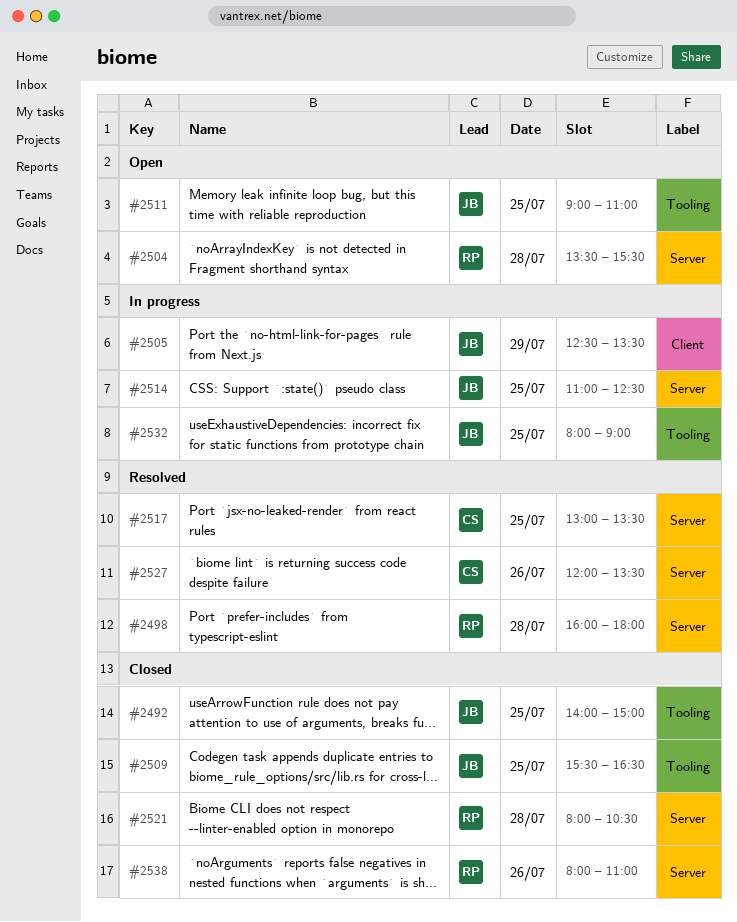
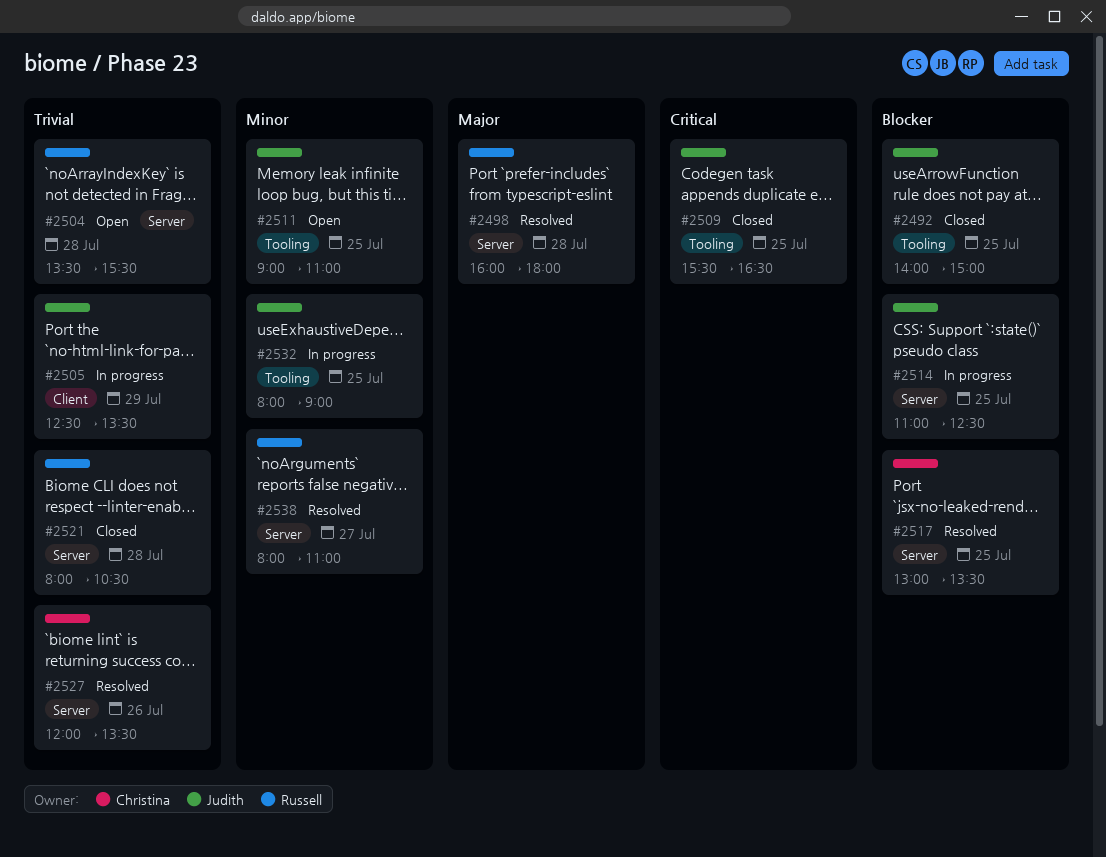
#2538, status: Closed -> Resolved
#2538, day: Jul 26 -> Jul 27

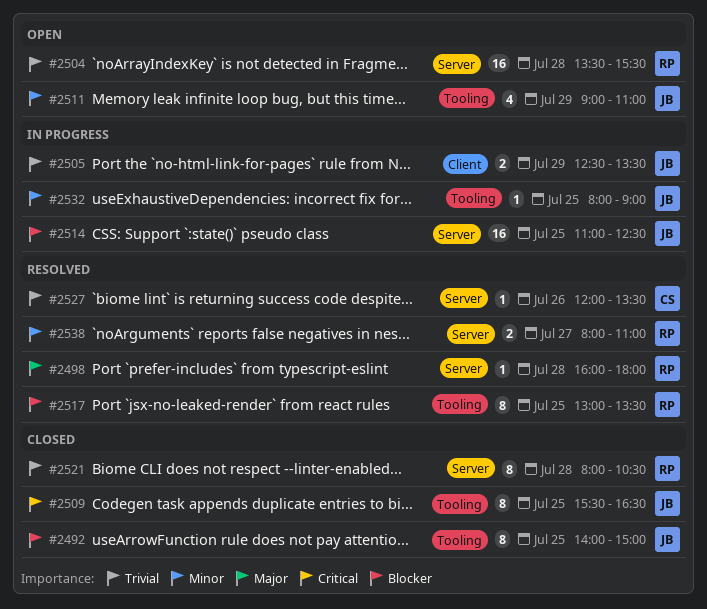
#2511, day: Jul 25 -> Jul 29
#2517, owner: Christina -> Russell
#2517, label: Server -> Tooling

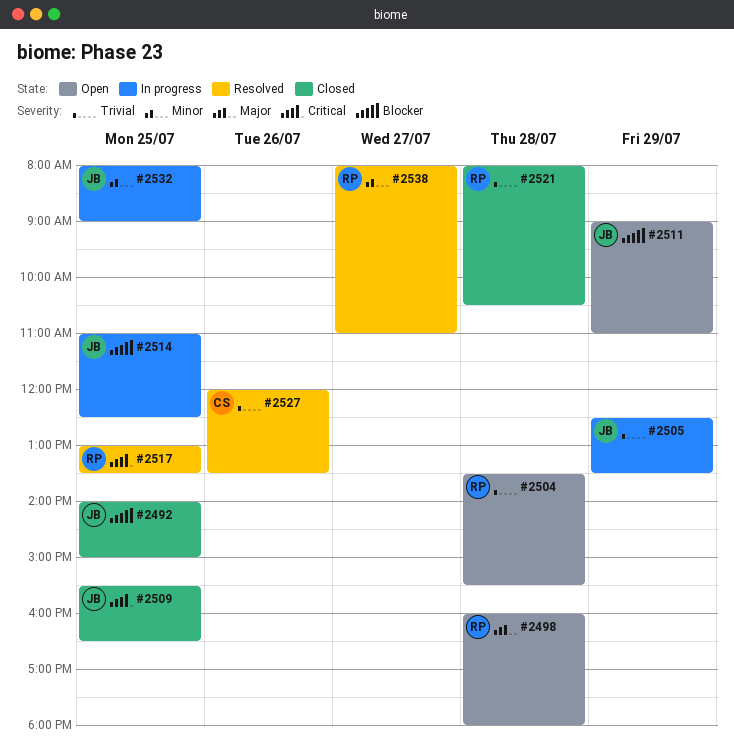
#2498, status: Resolved -> Open
#2511, priority: Minor -> Blocker
#2517, priority: Blocker -> Critical

